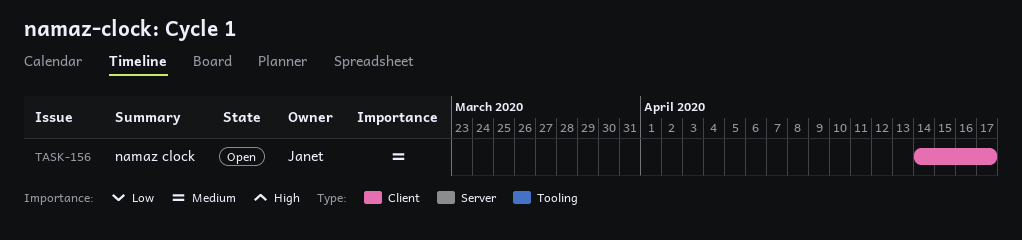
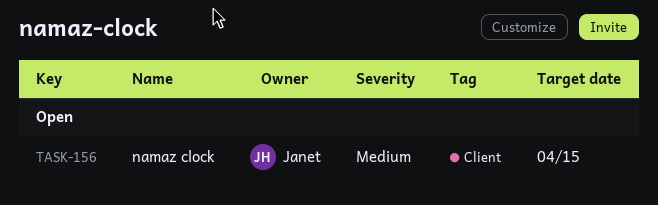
TASK-156, due: Apr 17 -> Apr 15

